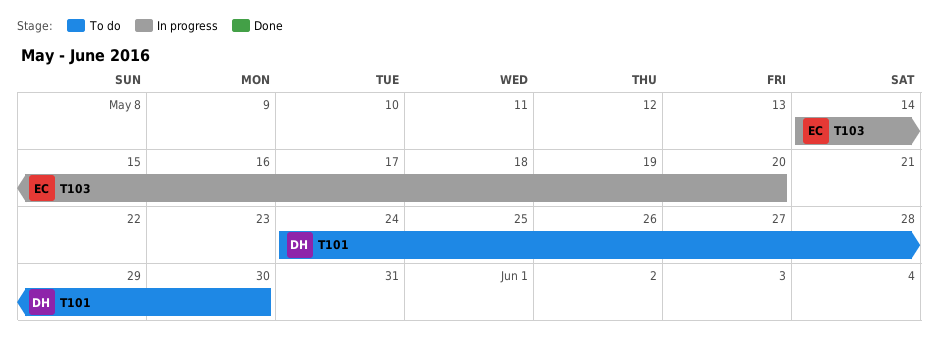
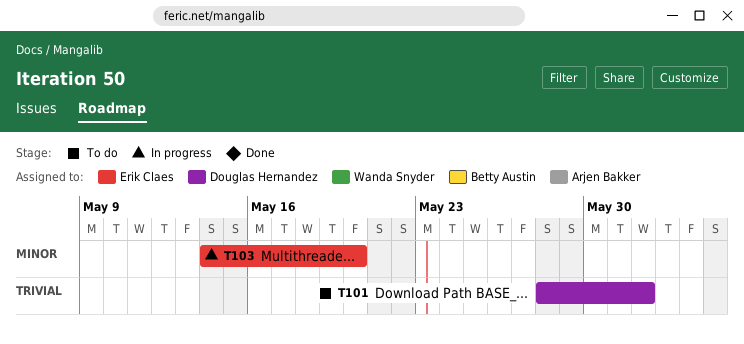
T101, start: May 24 -> May 28
T101, due: May 30 -> Jun 1

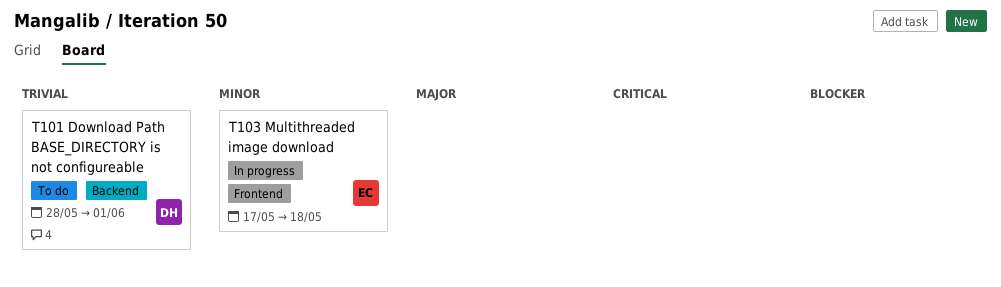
T103, start: May 14 -> May 17
T103, due: May 20 -> May 18

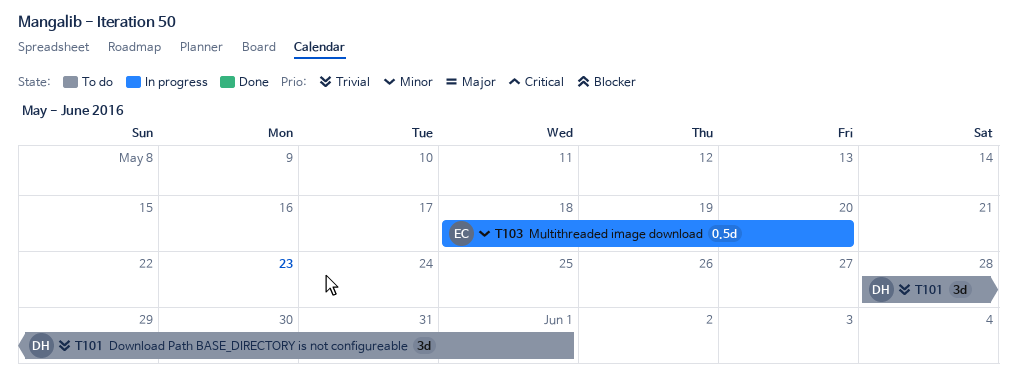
T103, start: May 17 -> May 18
T103, due: May 18 -> May 20

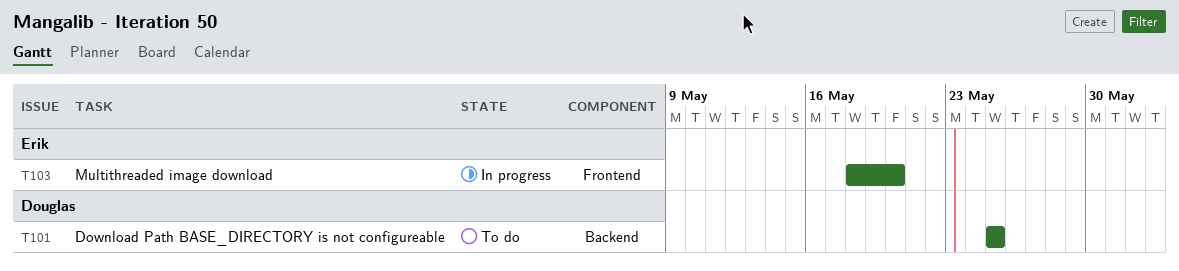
T101, start: May 28 -> May 25
T101, due: Jun 1 -> May 25

